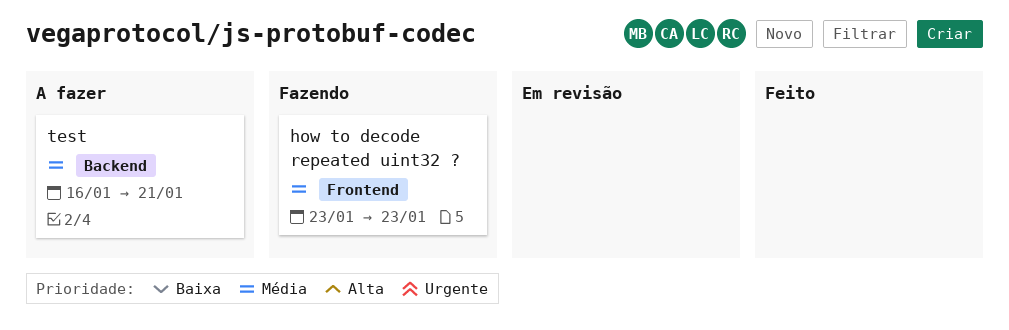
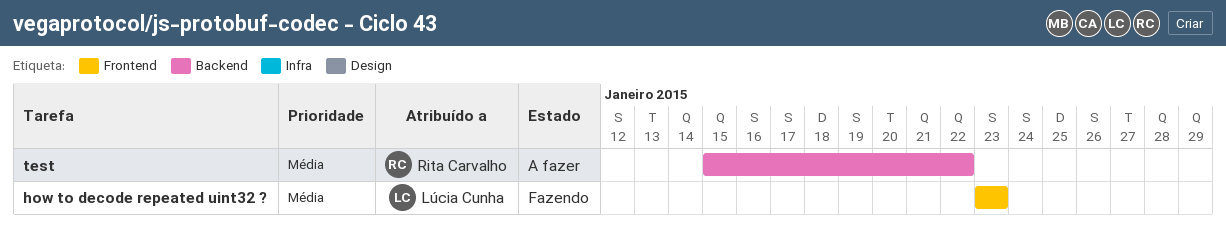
test, start: Jan 16 -> Jan 15
test, due: Jan 21 -> Jan 22

